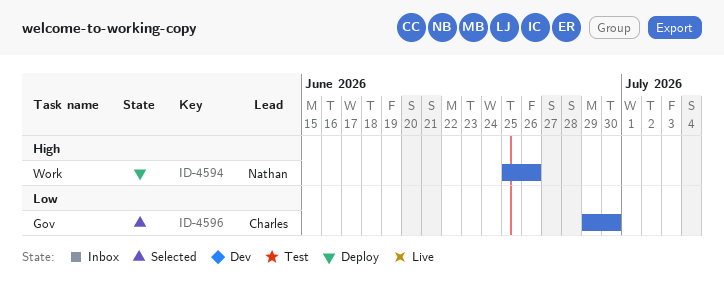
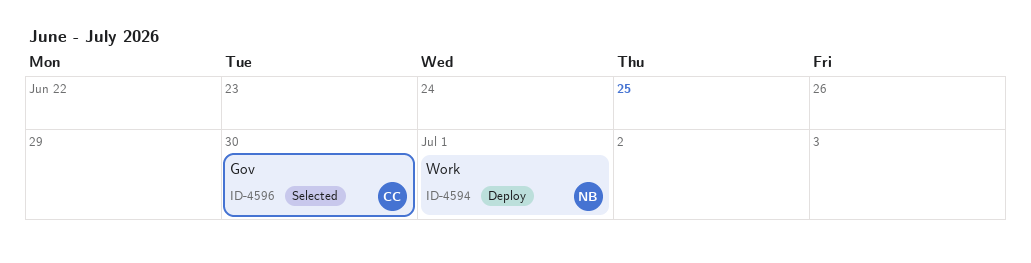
ID-4594, due: Jun 26 -> Jul 1

